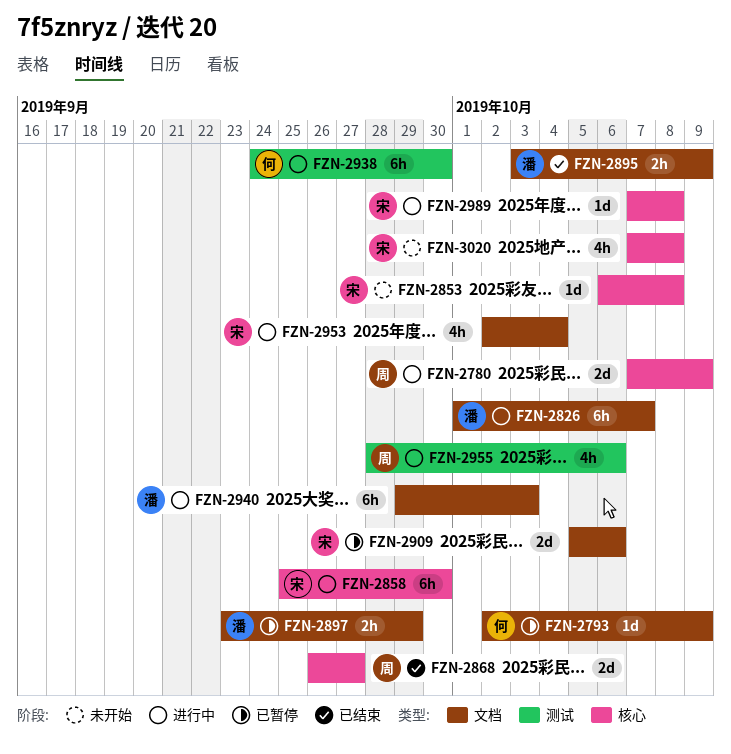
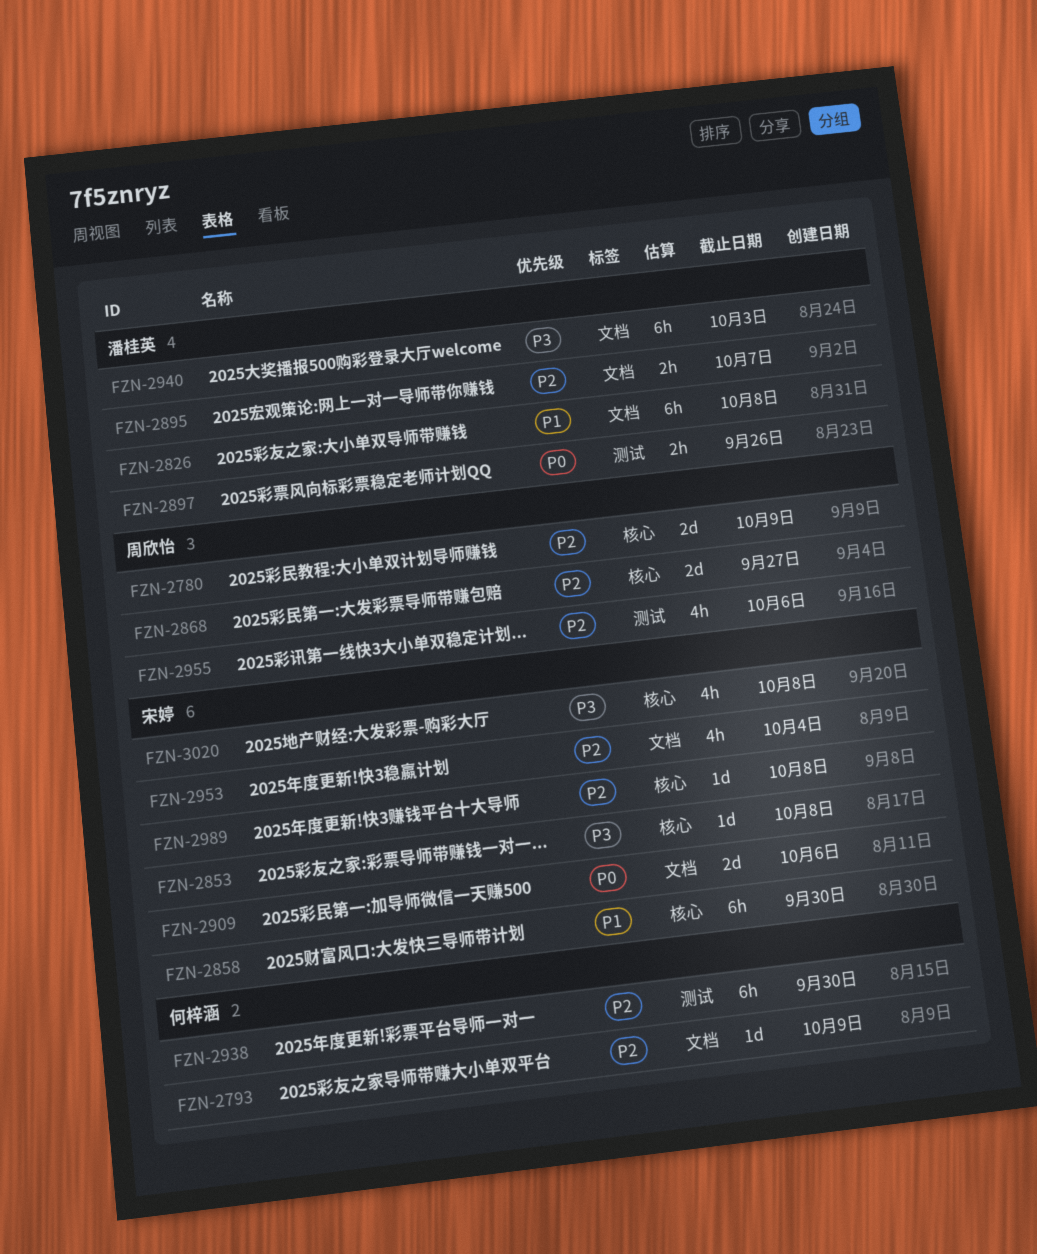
FZN-2826, due: Oct 7 -> Oct 8
FZN-2895, due: Oct 9 -> Oct 7
FZN-2897, label: 文档 -> 测试
FZN-2897, due: Sep 29 -> Sep 26

